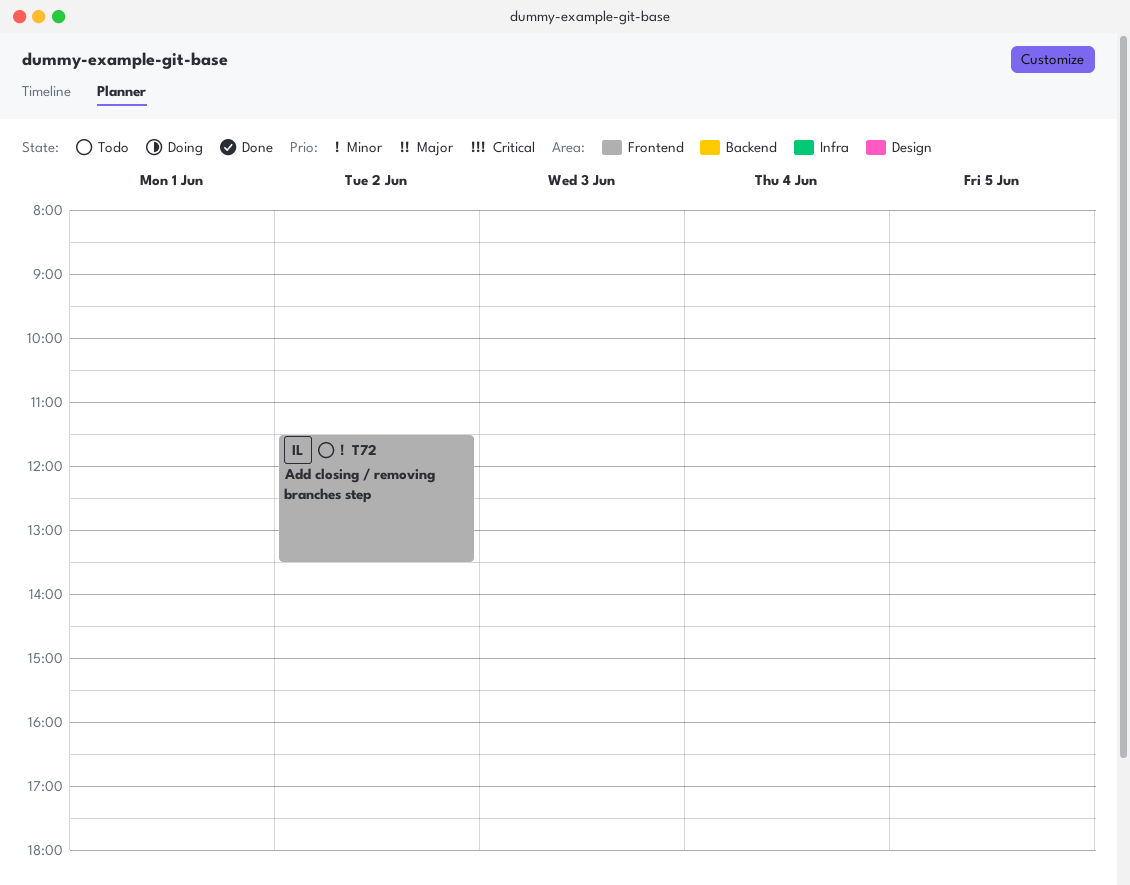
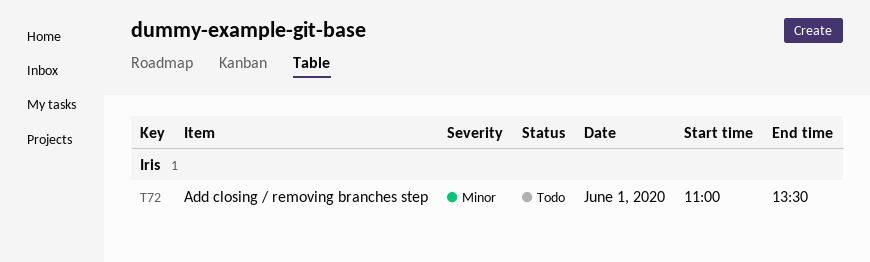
T72, day: Jun 2 -> Jun 1
T72, begins: 11:30 -> 11:00

